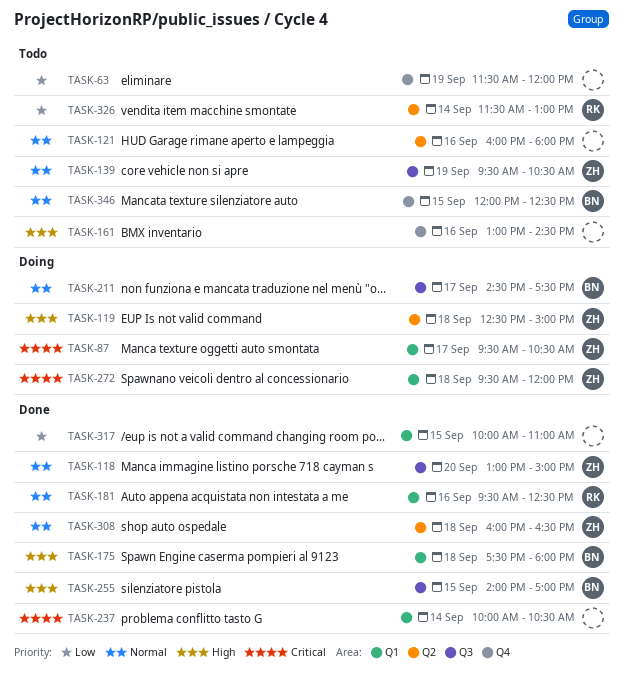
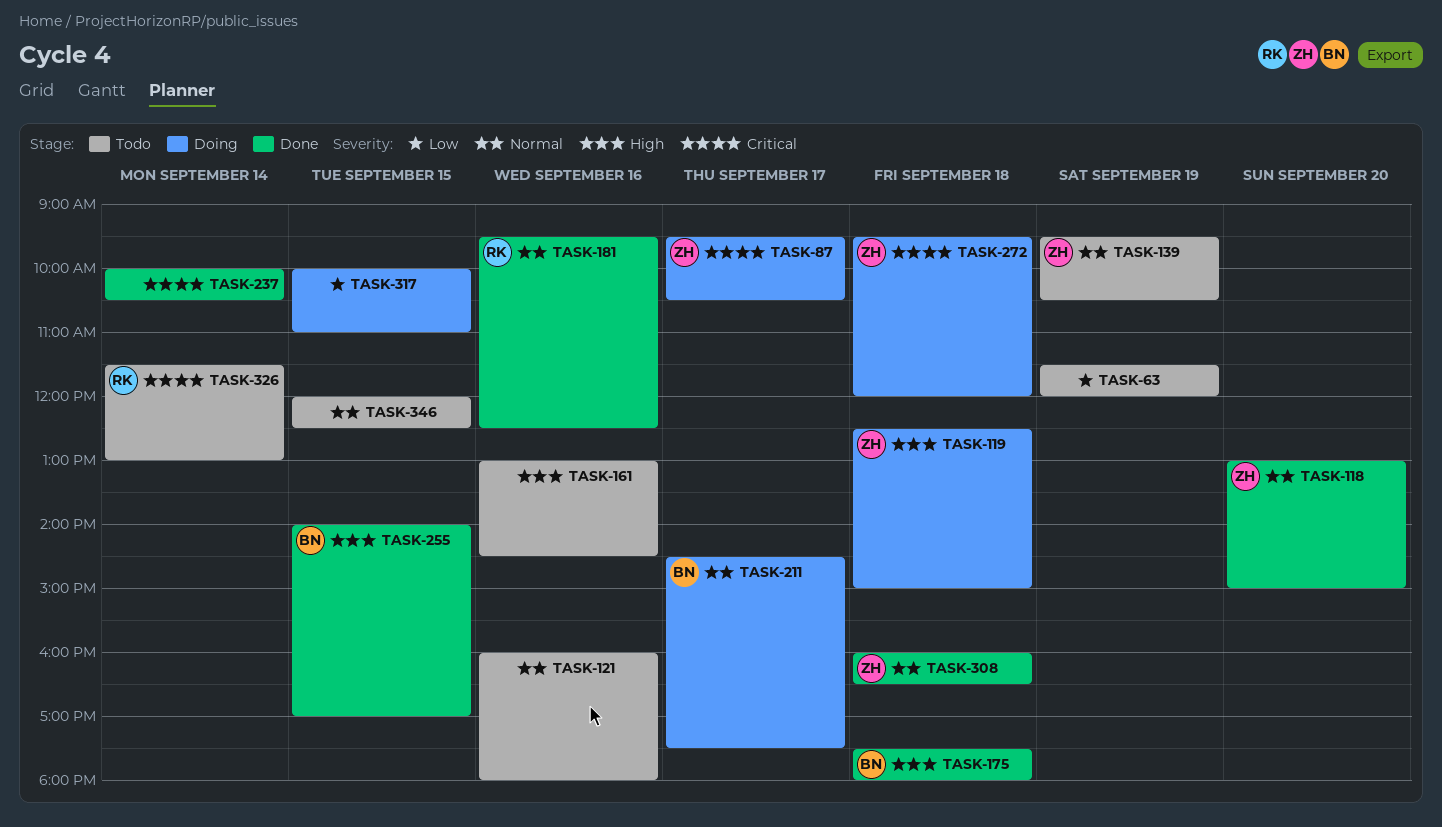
TASK-317, status: Done -> Doing
TASK-326, priority: Low -> Critical
TASK-346, owner: BN -> none

